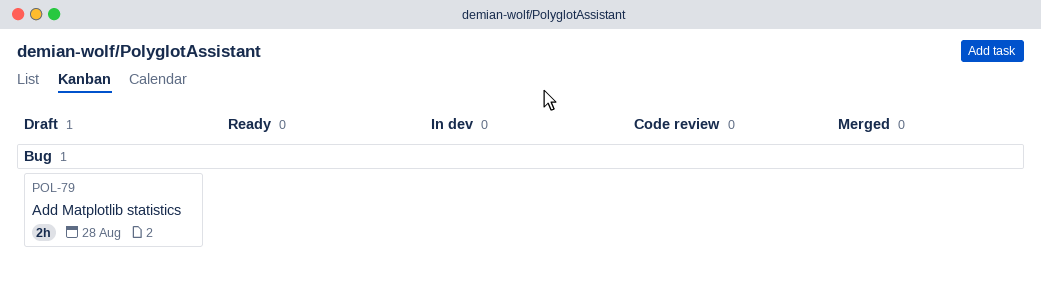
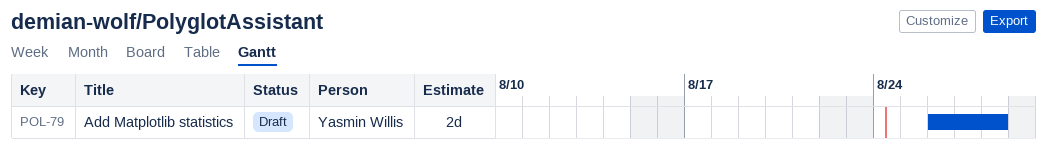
POL-79, estimate: 2h -> 2d

